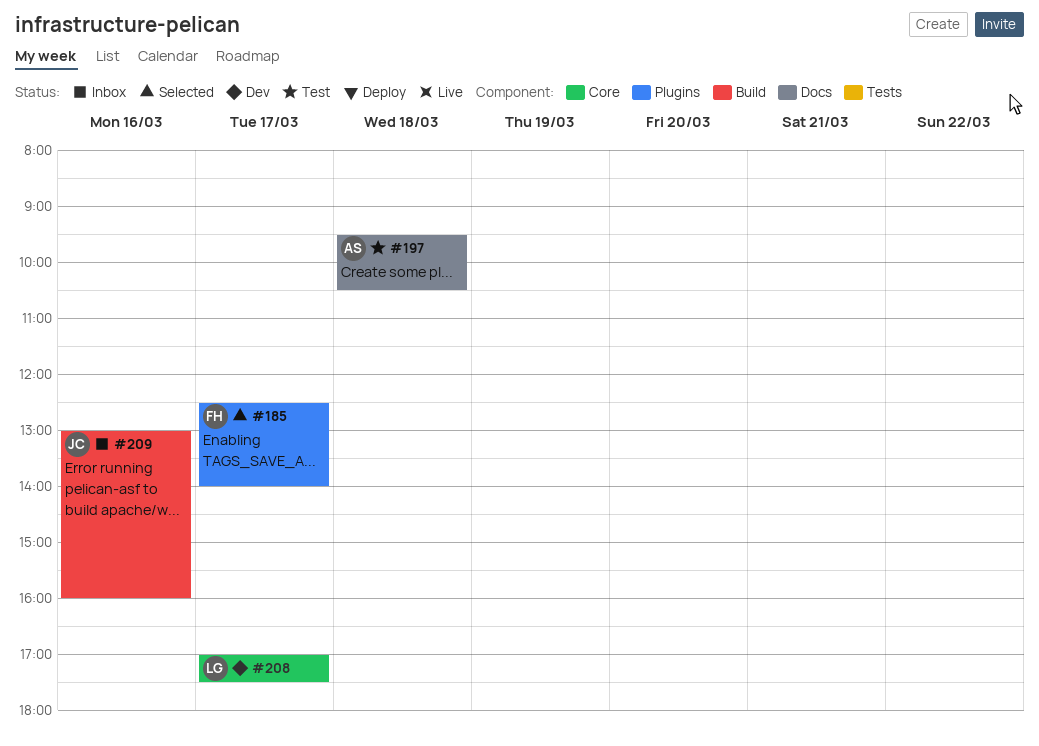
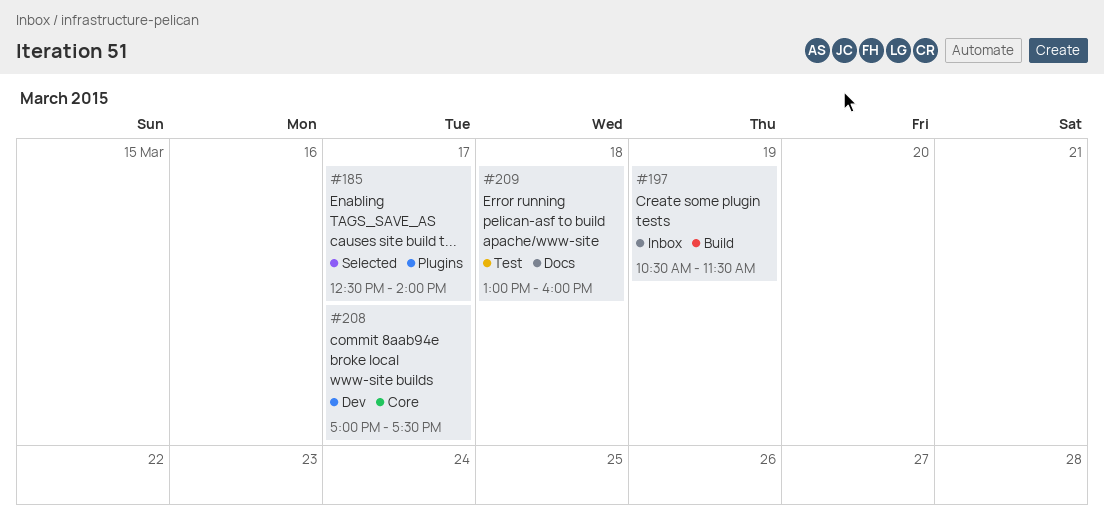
#197, status: Test -> Inbox
#197, label: Docs -> Build
#197, day: Mar 18 -> Mar 19
#197, begins: 09:30 -> 10:30
#197, ends: 10:30 -> 11:30
#209, status: Inbox -> Test
#209, label: Build -> Docs
#209, day: Mar 16 -> Mar 18

